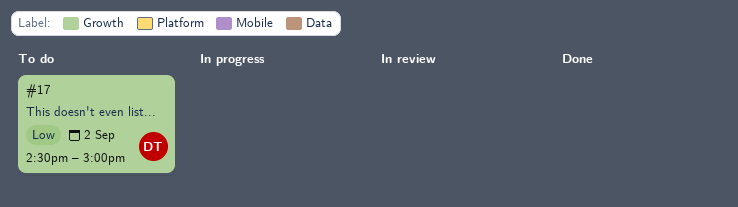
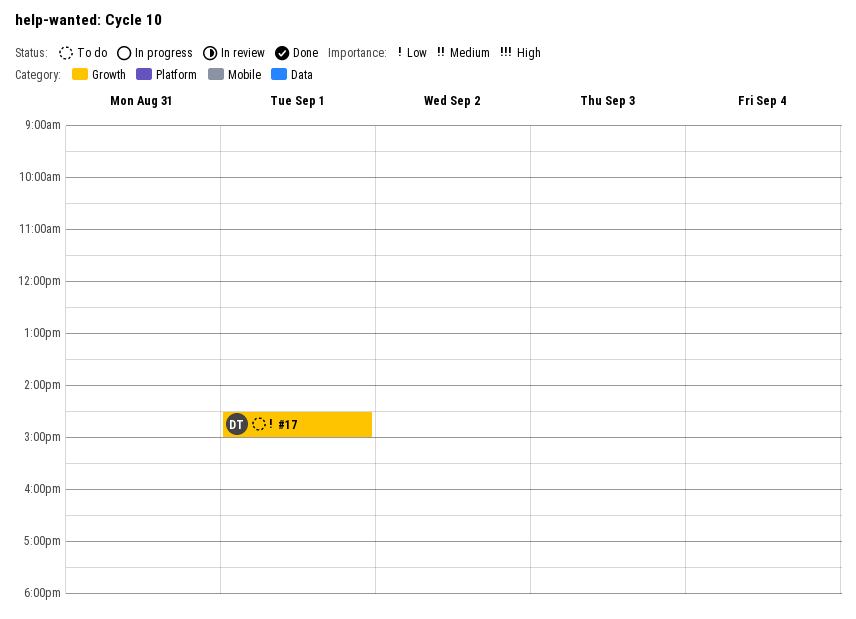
#17, day: Sep 2 -> Sep 1

